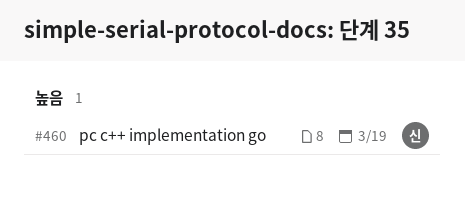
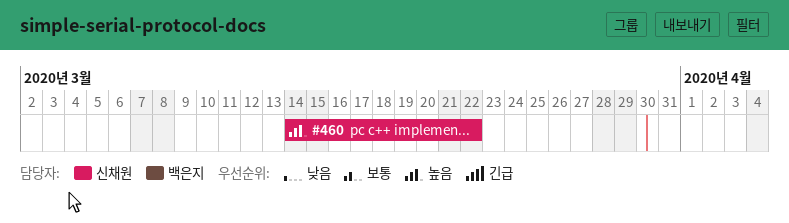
#460, due: Mar 19 -> Mar 22

